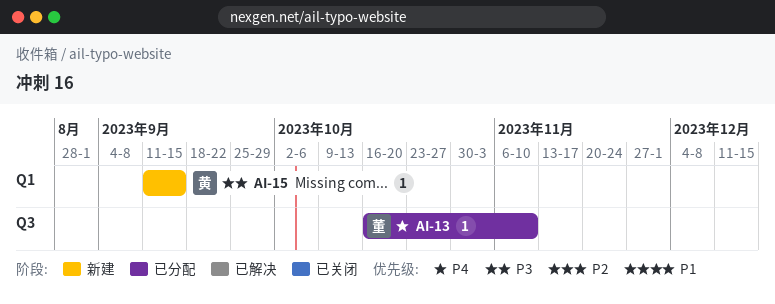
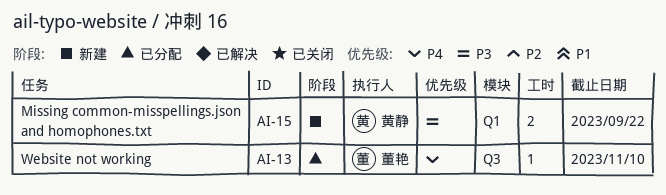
AI-15, estimate: 1 -> 2
AI-15, due: Sep 15 -> Sep 22

